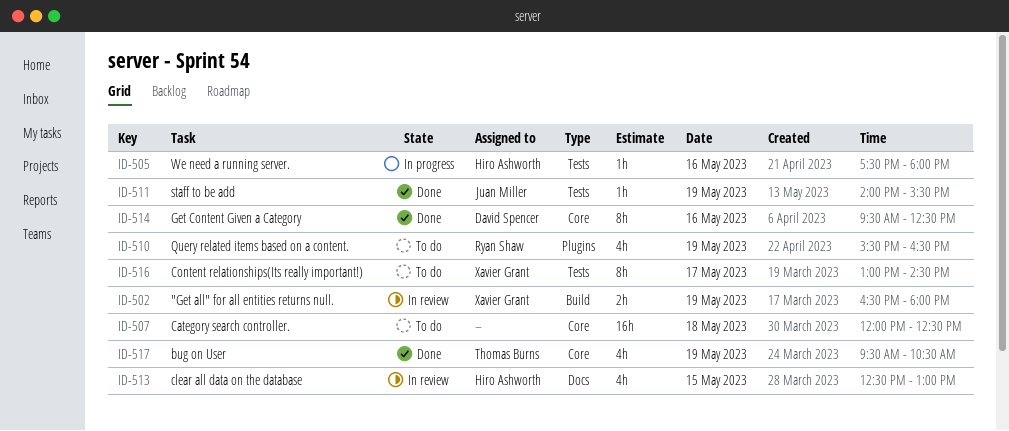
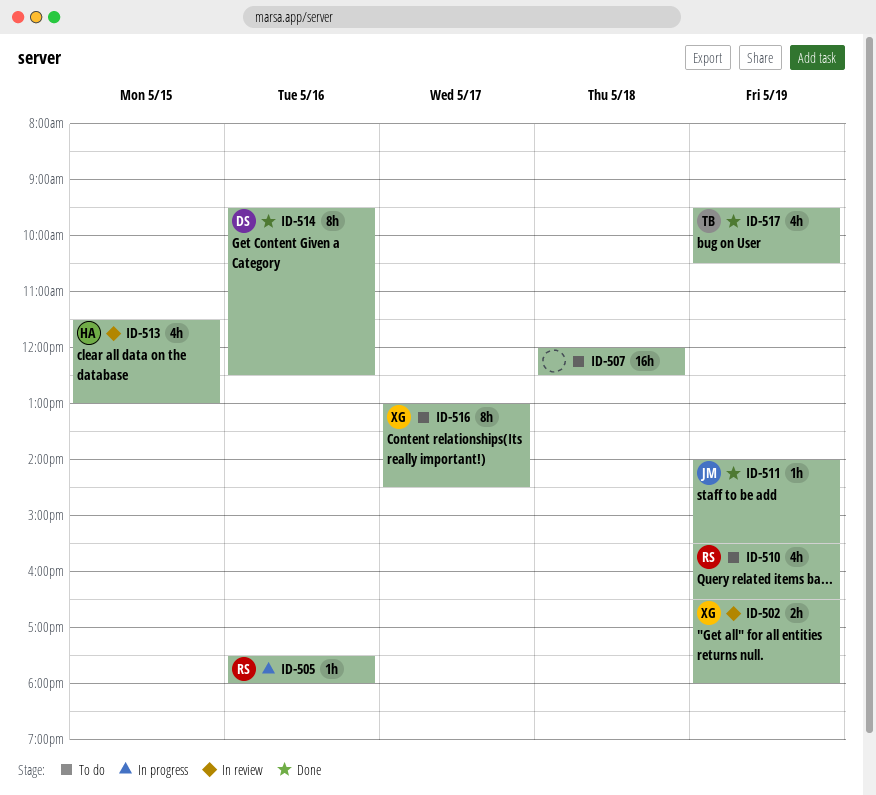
ID-505, owner: Hiro Ashworth -> Ryan Shaw
ID-513, begins: 12:30 -> 11:30

